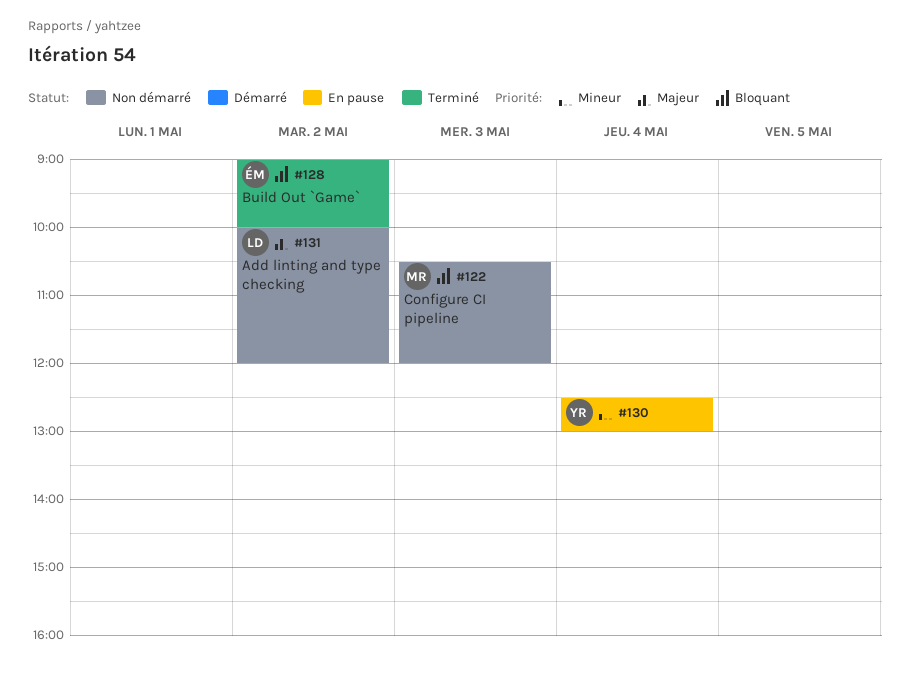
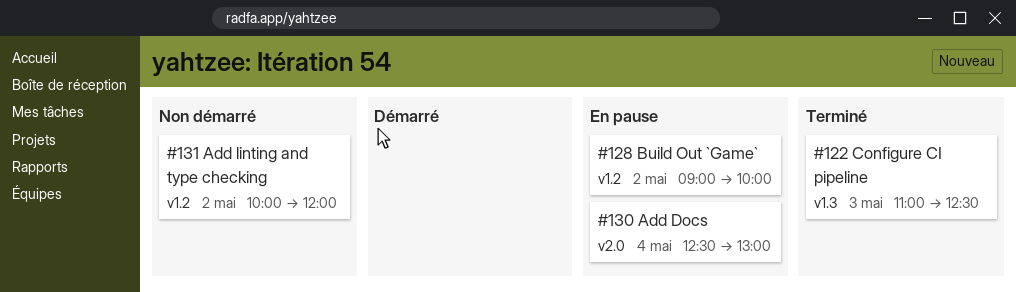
#122, status: Non démarré -> Terminé
#122, begins: 10:30 -> 11:00
#122, ends: 12:00 -> 12:30
#128, status: Terminé -> En pause

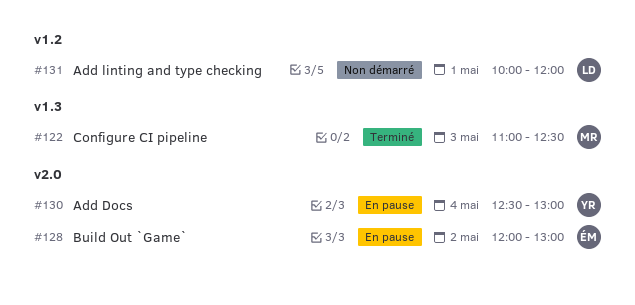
#128, label: v1.2 -> v2.0
#128, begins: 09:00 -> 12:00
#128, ends: 10:00 -> 13:00
#131, day: May 2 -> May 1

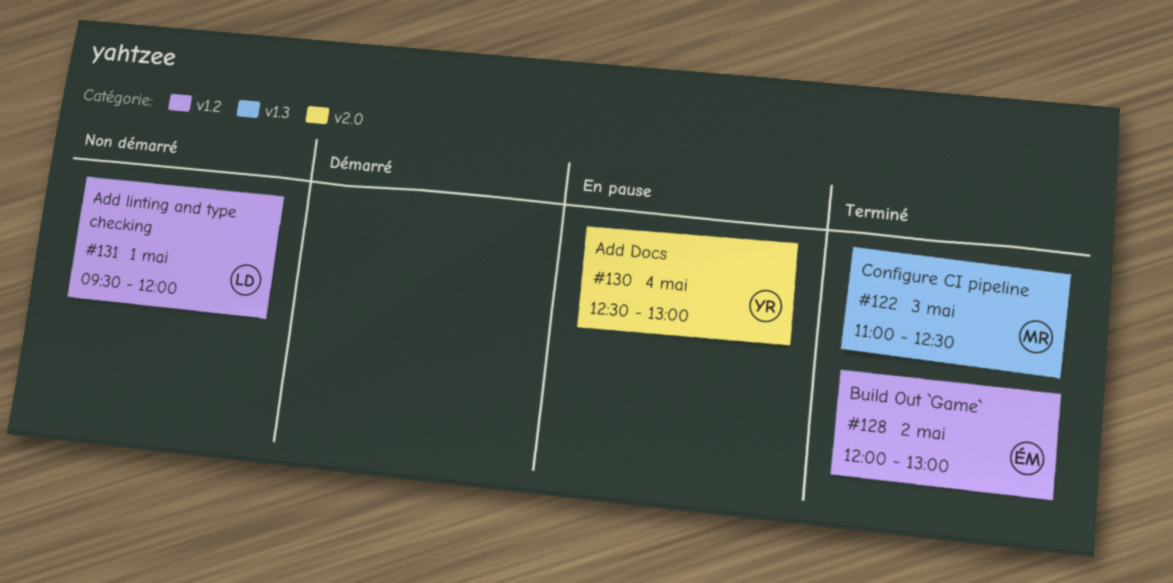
#128, status: En pause -> Terminé
#128, label: v2.0 -> v1.2
#131, begins: 10:00 -> 09:30

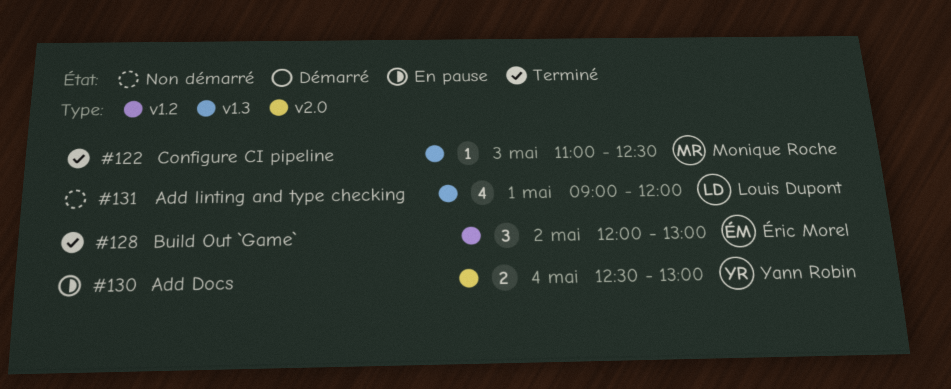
#131, label: v1.2 -> v1.3
#131, begins: 09:30 -> 09:00

